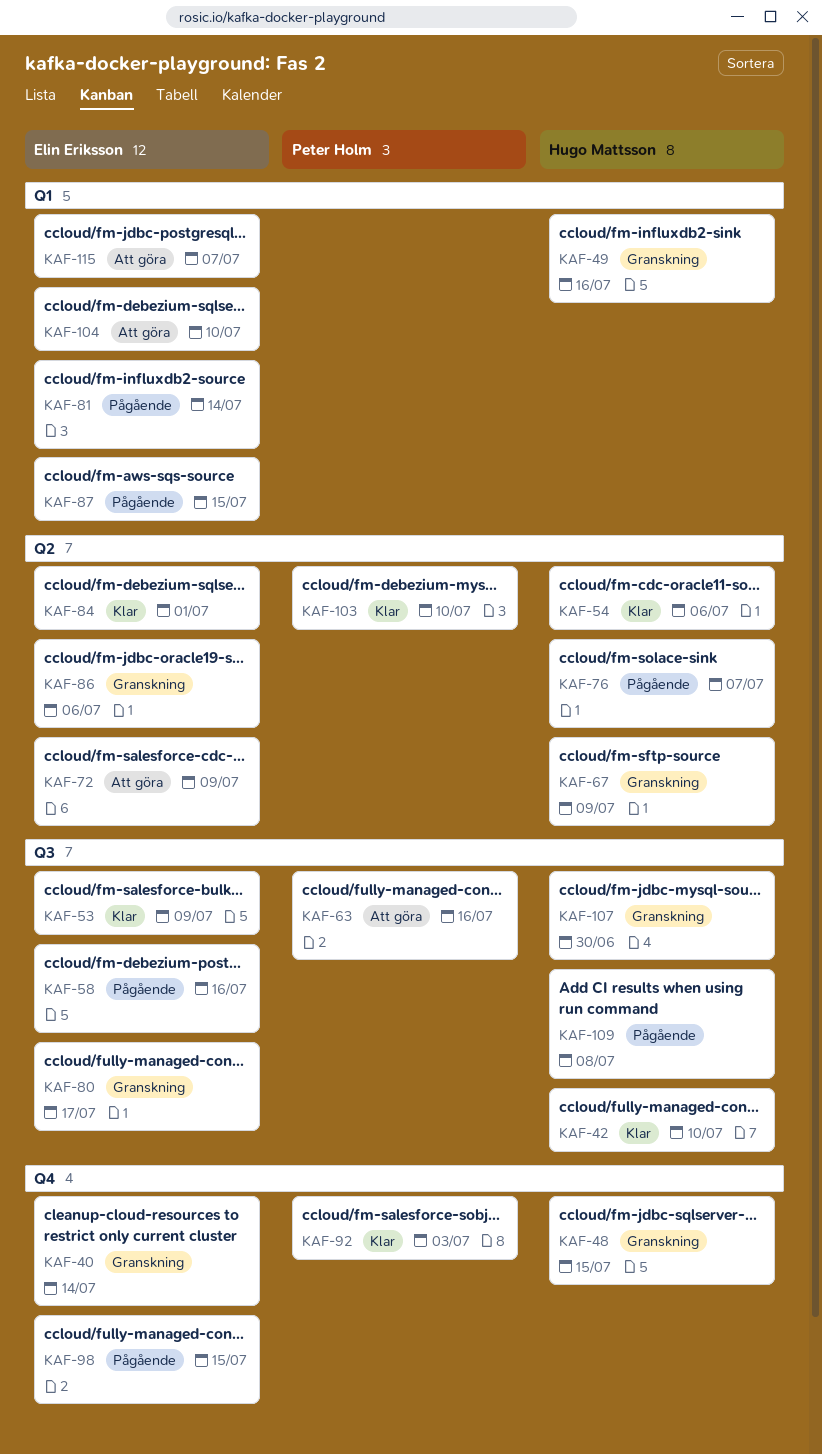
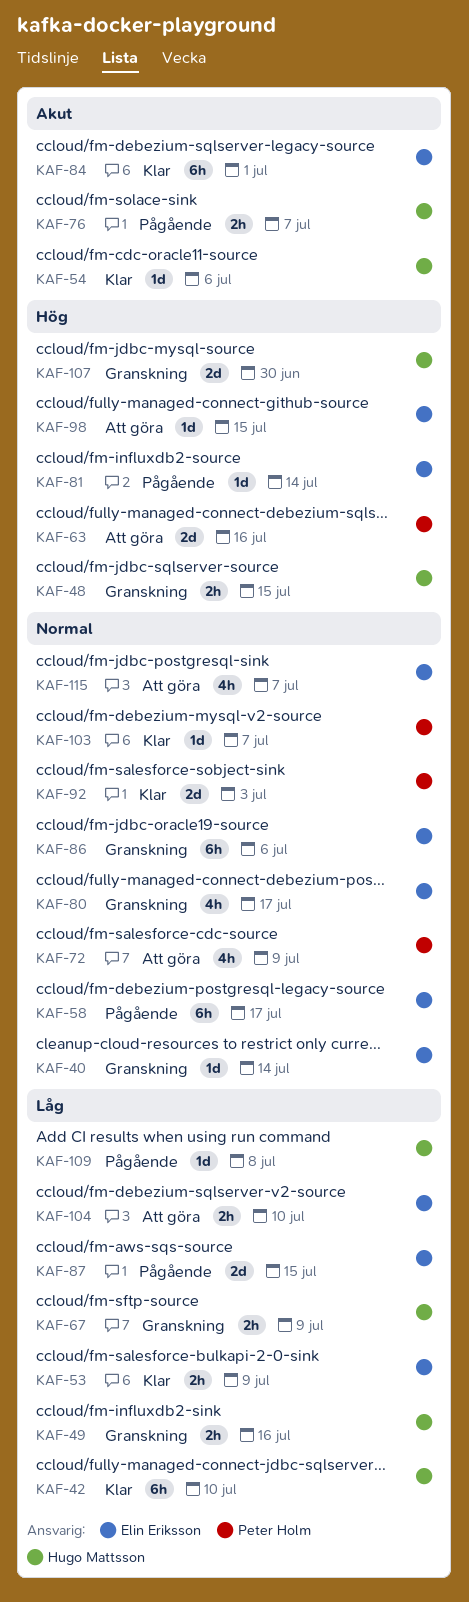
KAF-58, due: Jul 16 -> Jul 17
KAF-72, owner: Elin Eriksson -> Peter Holm
KAF-98, status: Pågående -> Att göra
KAF-103, due: Jul 10 -> Jul 7

